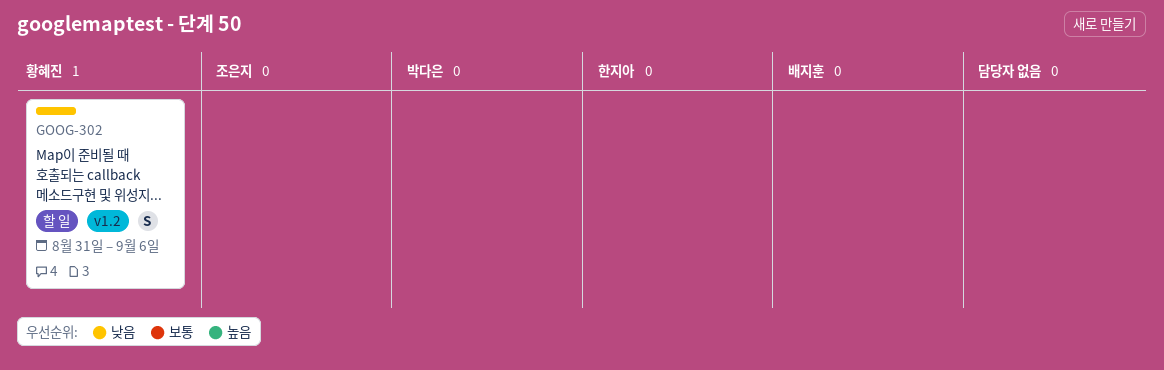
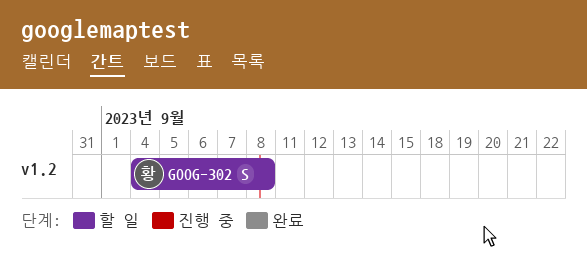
GOOG-302, start: Aug 31 -> Sep 4
GOOG-302, due: Sep 6 -> Sep 8

